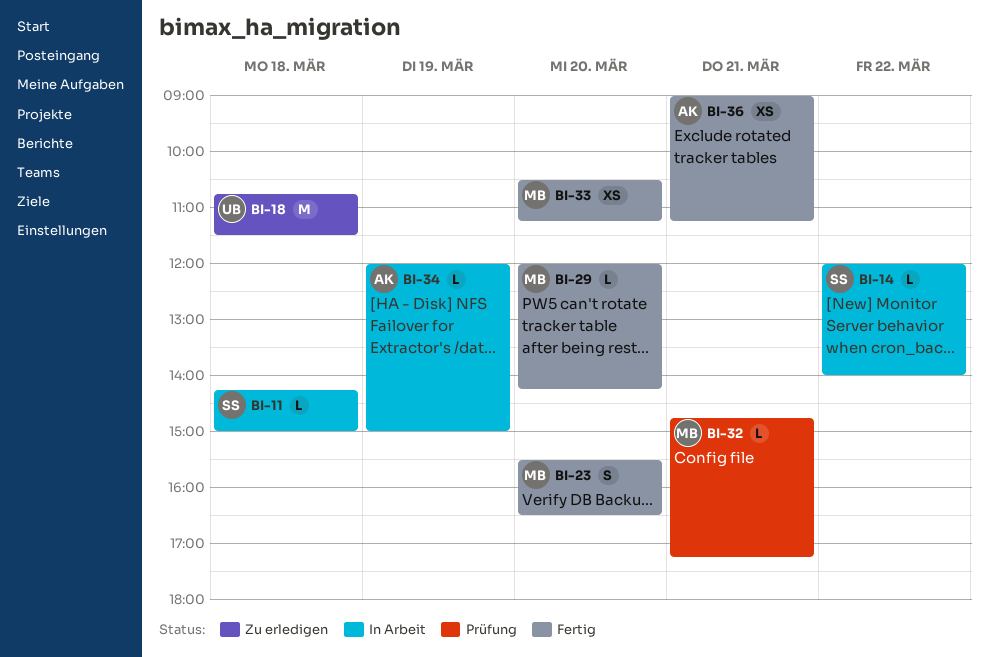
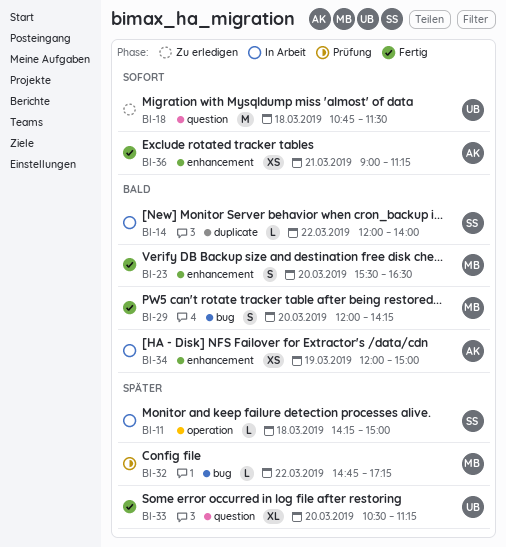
BI-29, estimate: L -> S
BI-32, day: Mar 21 -> Mar 22
BI-33, owner: MB -> UB
BI-33, estimate: XS -> XL
BI-34, estimate: L -> XS

